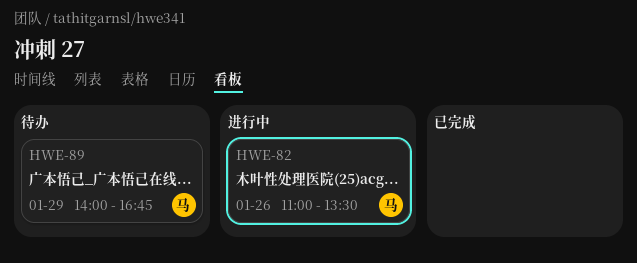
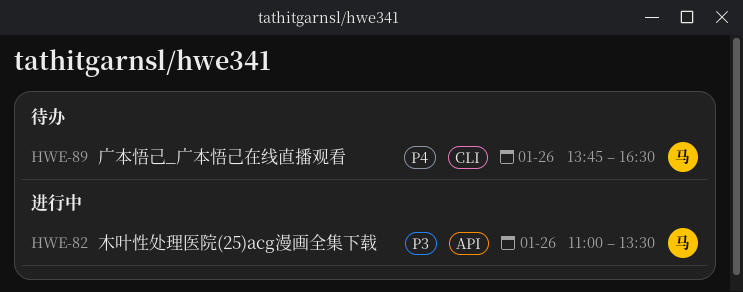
HWE-89, day: Jan 29 -> Jan 26
HWE-89, begins: 14:00 -> 13:45
HWE-89, ends: 16:45 -> 16:30

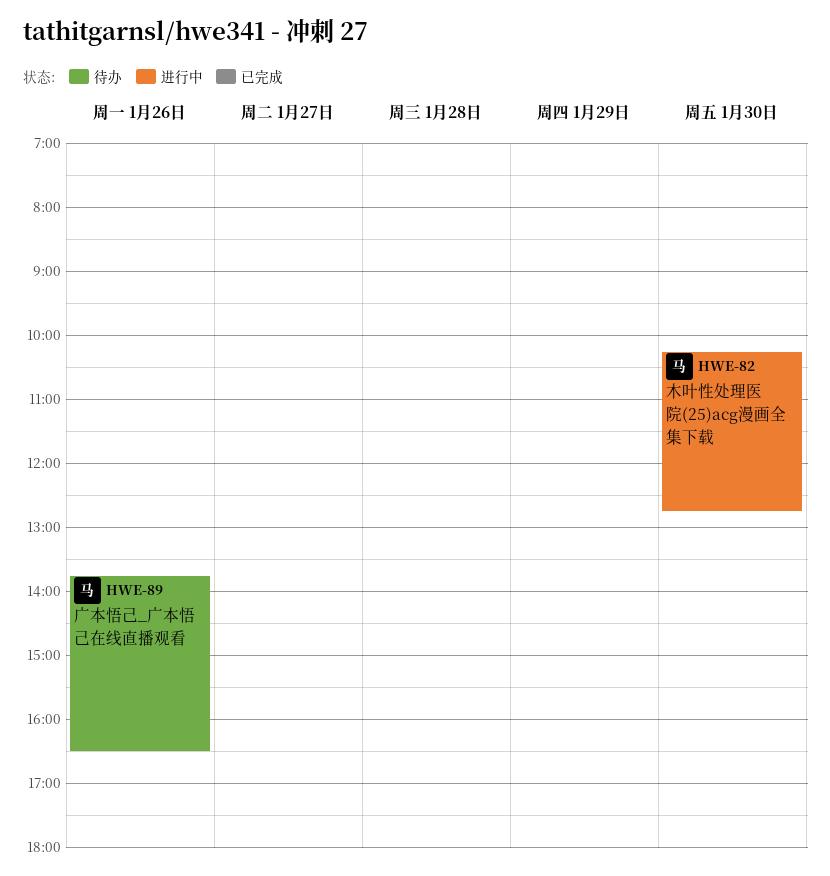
HWE-82, day: Jan 26 -> Jan 30
HWE-82, begins: 11:00 -> 10:15
HWE-82, ends: 13:30 -> 12:45

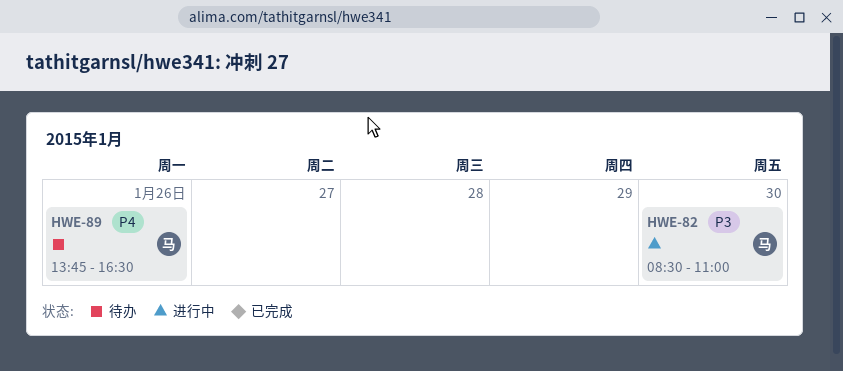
HWE-82, begins: 10:15 -> 08:30
HWE-82, ends: 12:45 -> 11:00

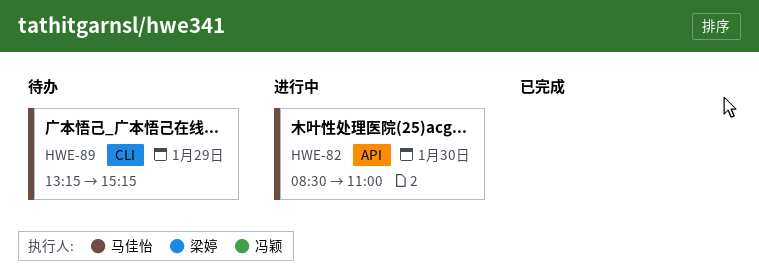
HWE-89, day: Jan 26 -> Jan 29
HWE-89, begins: 13:45 -> 13:15
HWE-89, ends: 16:30 -> 15:15

